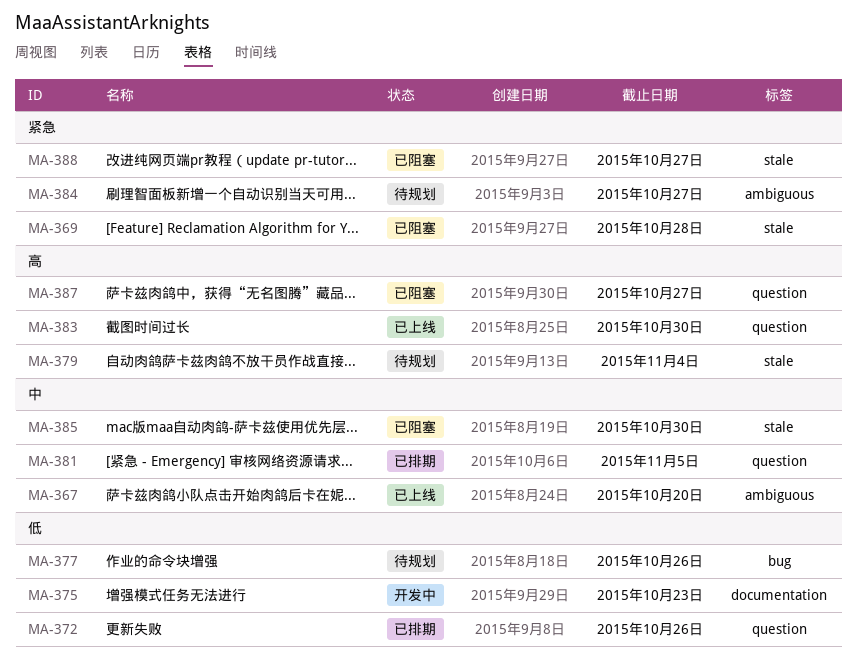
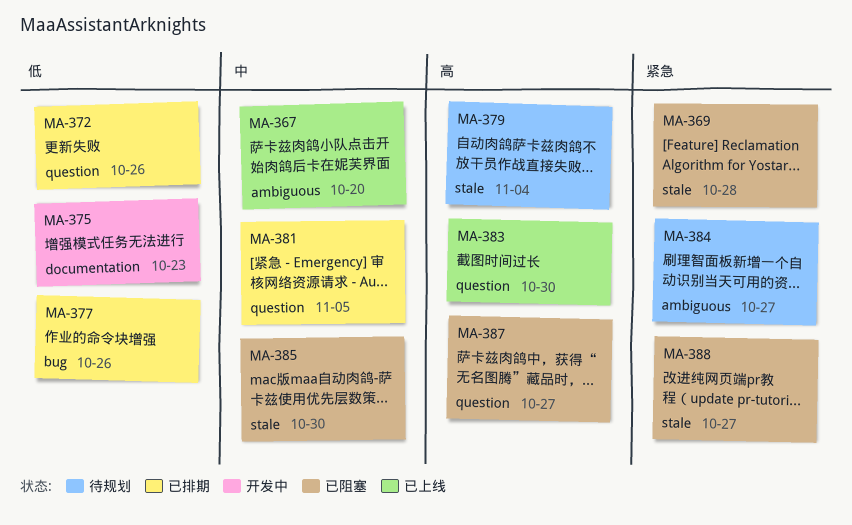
MA-377, status: 待规划 -> 已排期

